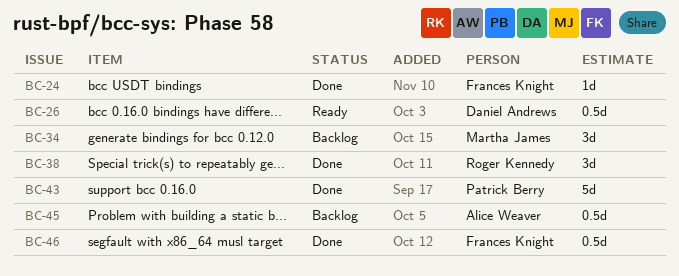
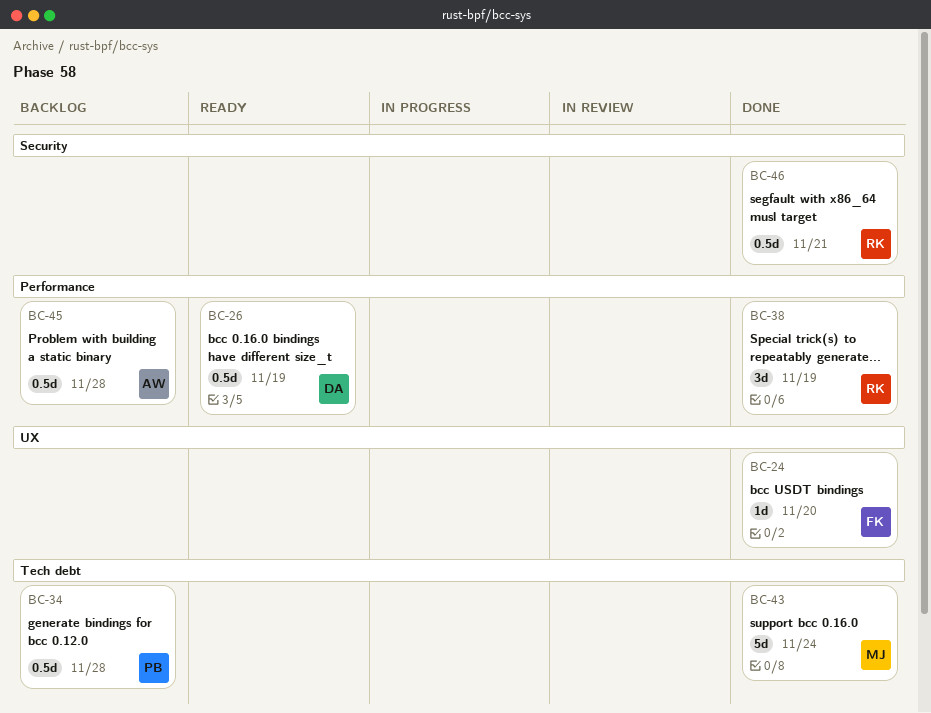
BC-34, owner: Martha James -> Patrick Berry
BC-34, estimate: 3d -> 0.5d
BC-43, owner: Patrick Berry -> Martha James
BC-46, owner: Frances Knight -> Roger Kennedy

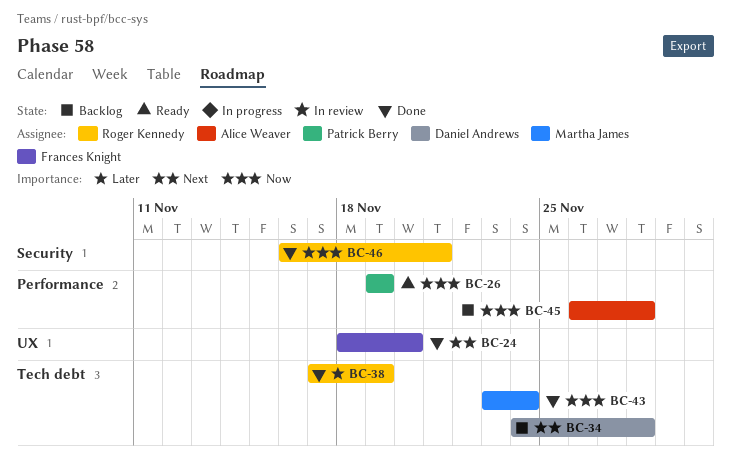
BC-26, owner: Daniel Andrews -> Patrick Berry
BC-34, owner: Patrick Berry -> Daniel Andrews
BC-38, label: Performance -> Tech debt

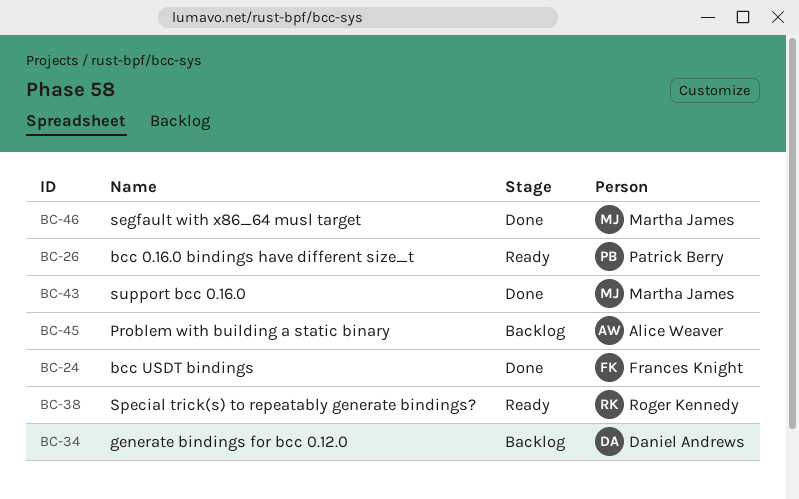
BC-38, status: Done -> Ready
BC-46, owner: Roger Kennedy -> Martha James

